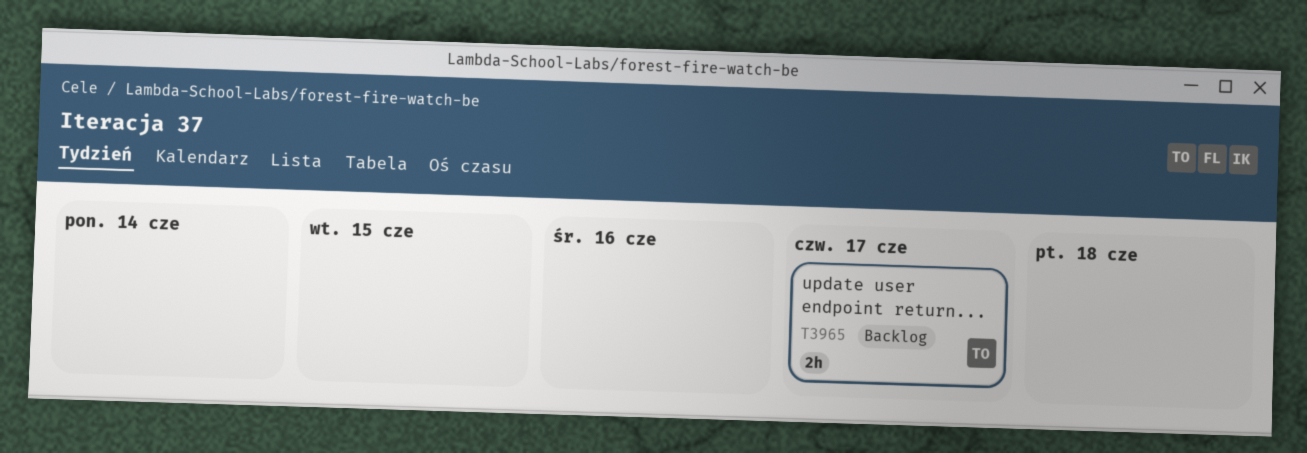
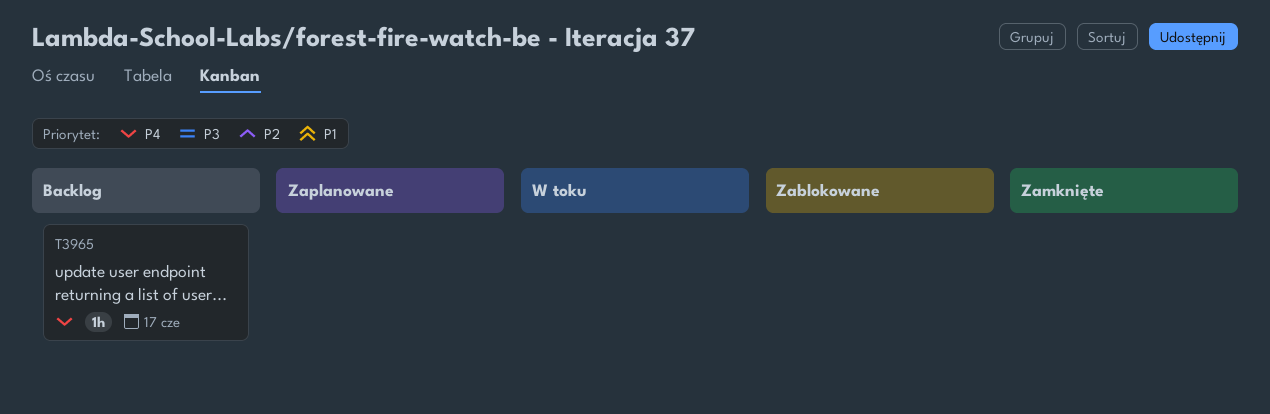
T3965, estimate: 2h -> 1h

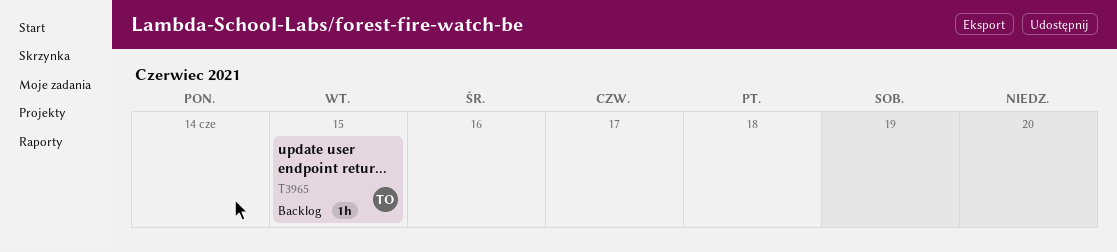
T3965, due: Jun 17 -> Jun 15

